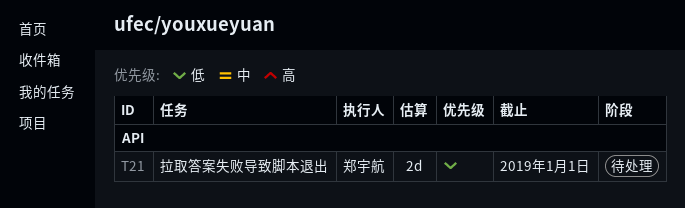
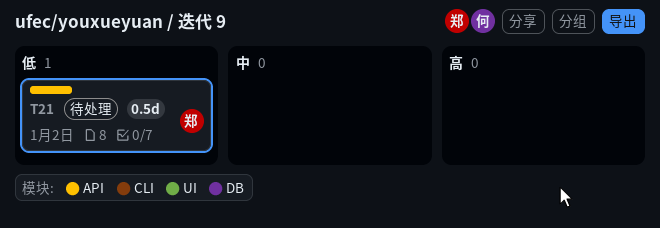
T21, estimate: 2d -> 0.5d
T21, due: Jan 1 -> Jan 2

